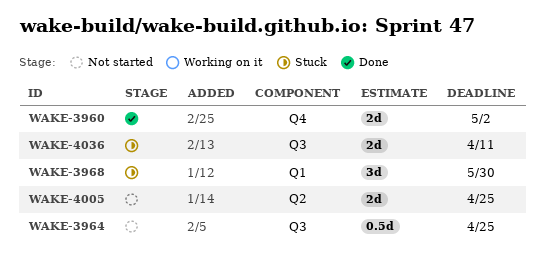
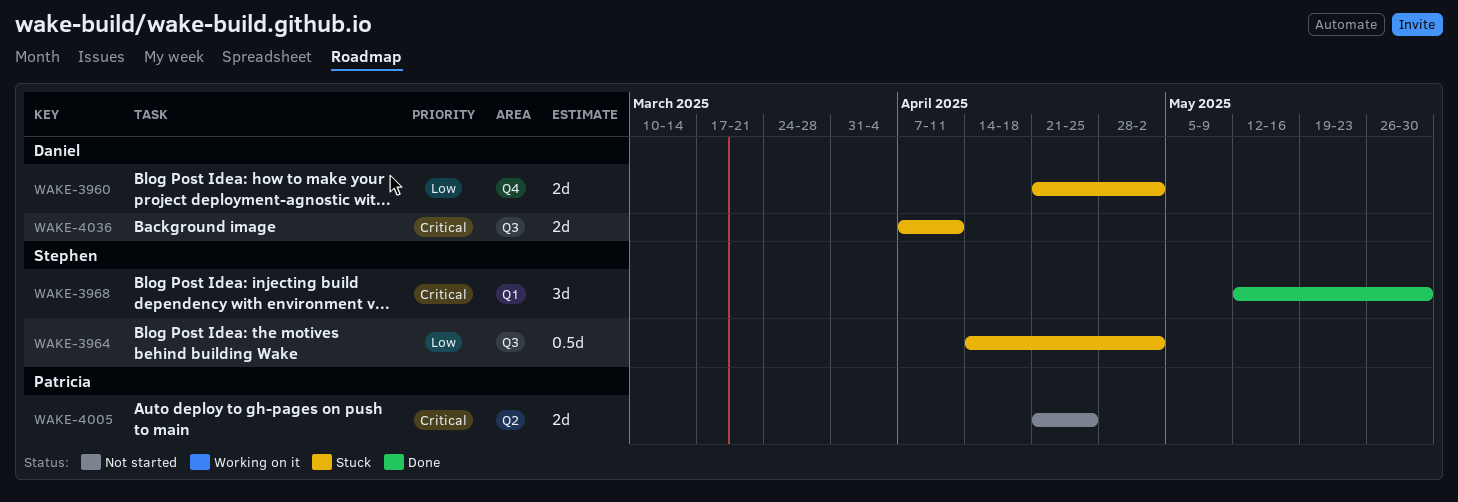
WAKE-3960, status: Done -> Stuck
WAKE-3964, status: Not started -> Stuck
WAKE-3964, due: Apr 25 -> May 2
WAKE-3968, status: Stuck -> Done

